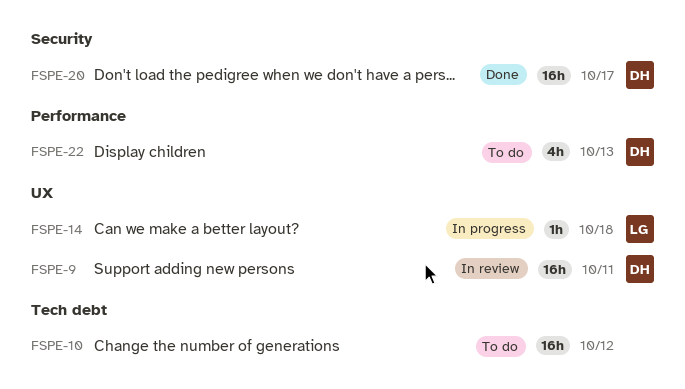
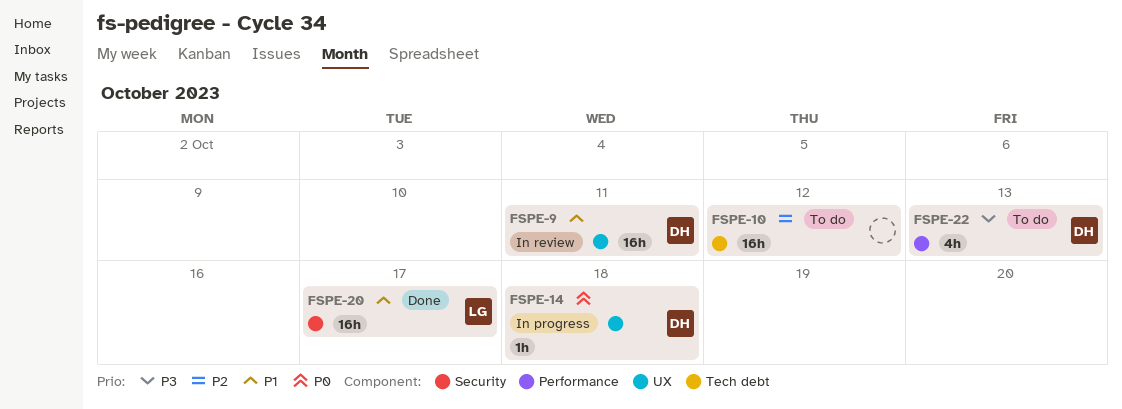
FSPE-14, owner: LG -> DH
FSPE-20, owner: DH -> LG

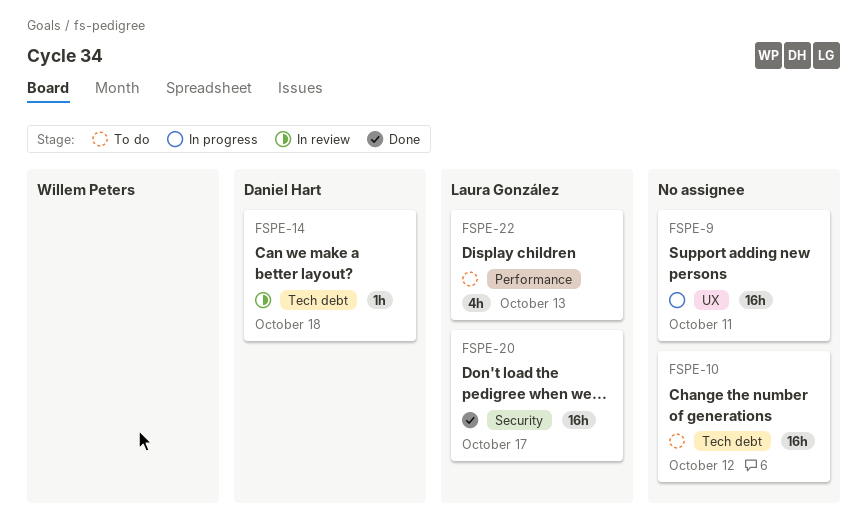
FSPE-9, status: In review -> In progress
FSPE-9, owner: Daniel Hart -> none
FSPE-14, status: In progress -> In review
FSPE-14, label: UX -> Tech debt
FSPE-22, owner: Daniel Hart -> Laura González

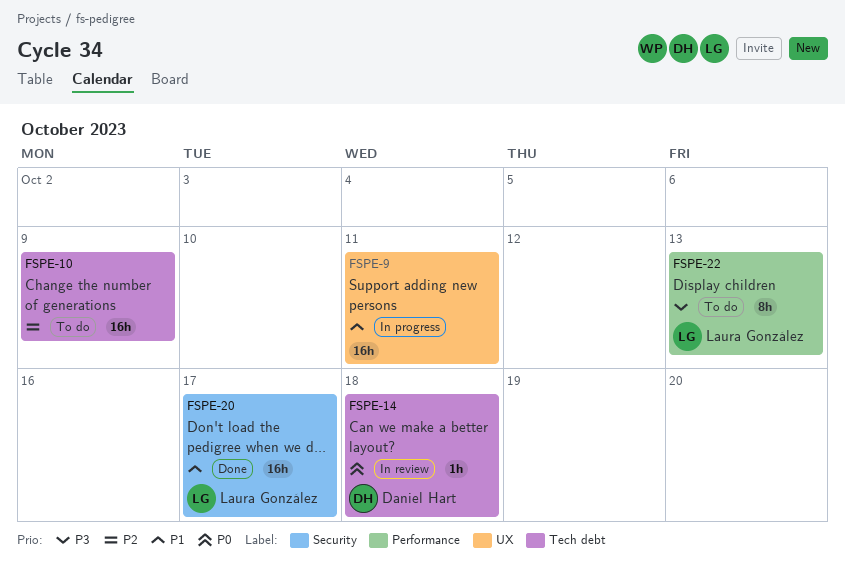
FSPE-10, due: Oct 12 -> Oct 9
FSPE-22, estimate: 4h -> 8h

